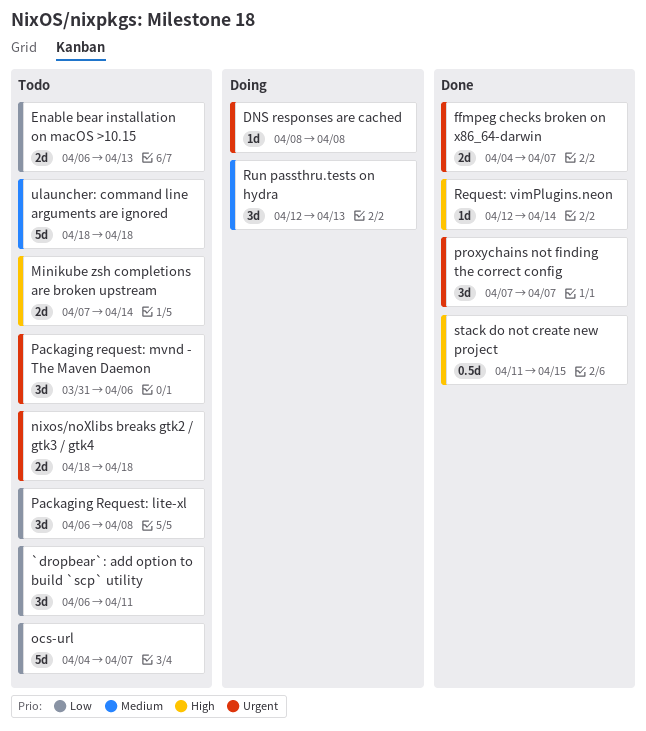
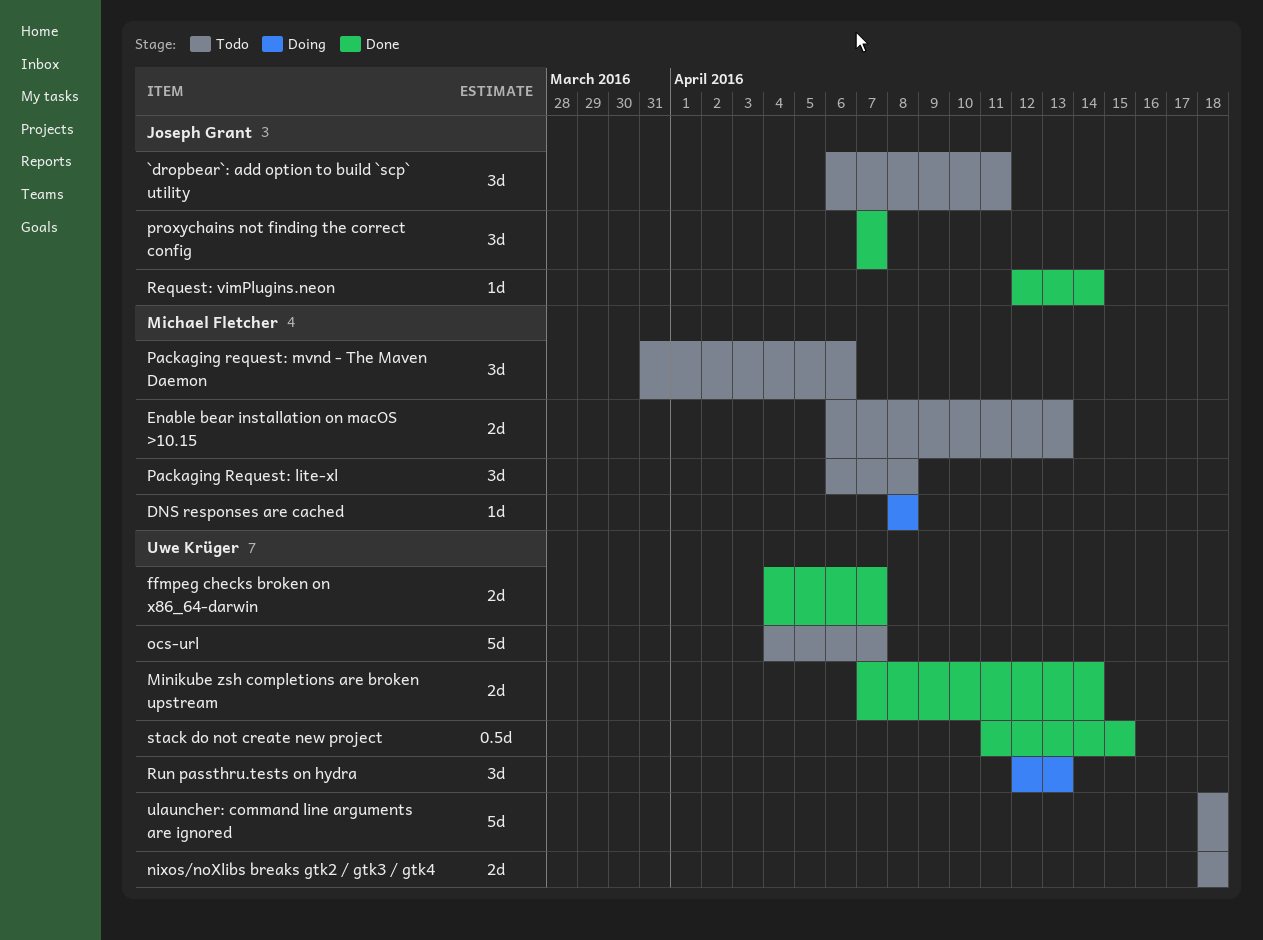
Minikube zsh completions are broken upstream, status: Todo -> Done

